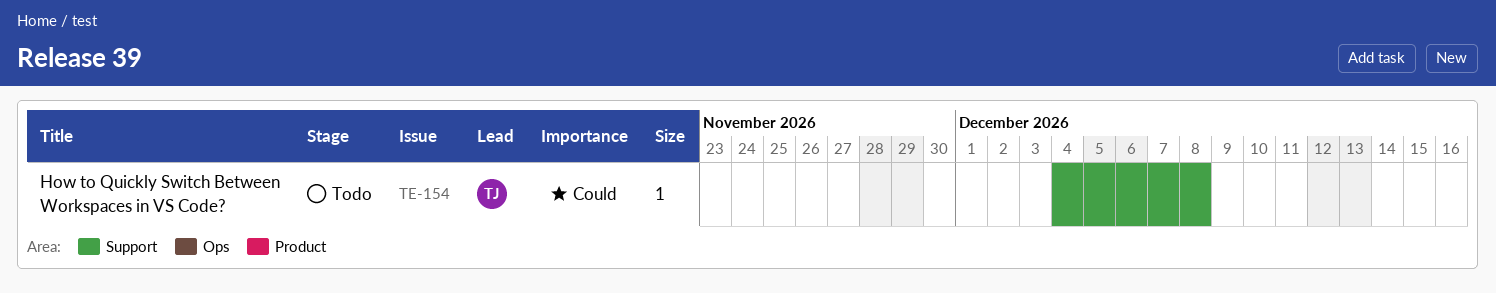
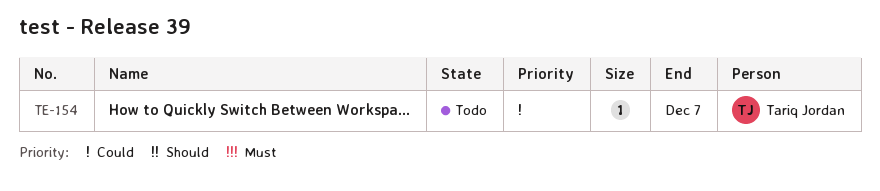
TE-154, due: Dec 8 -> Dec 7

